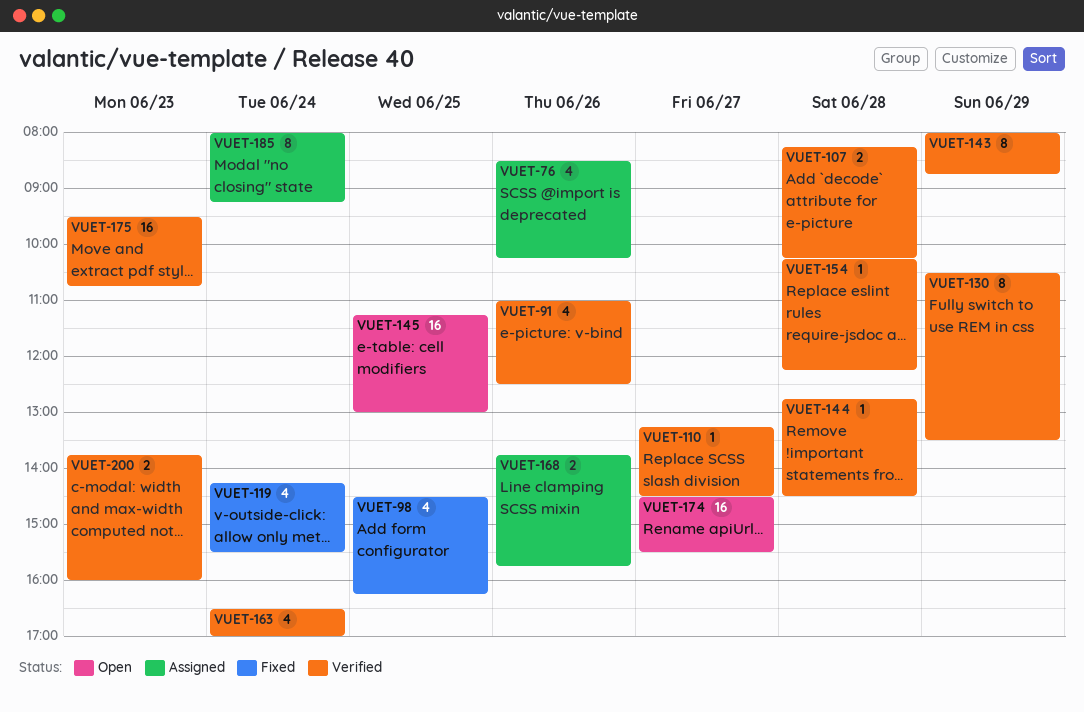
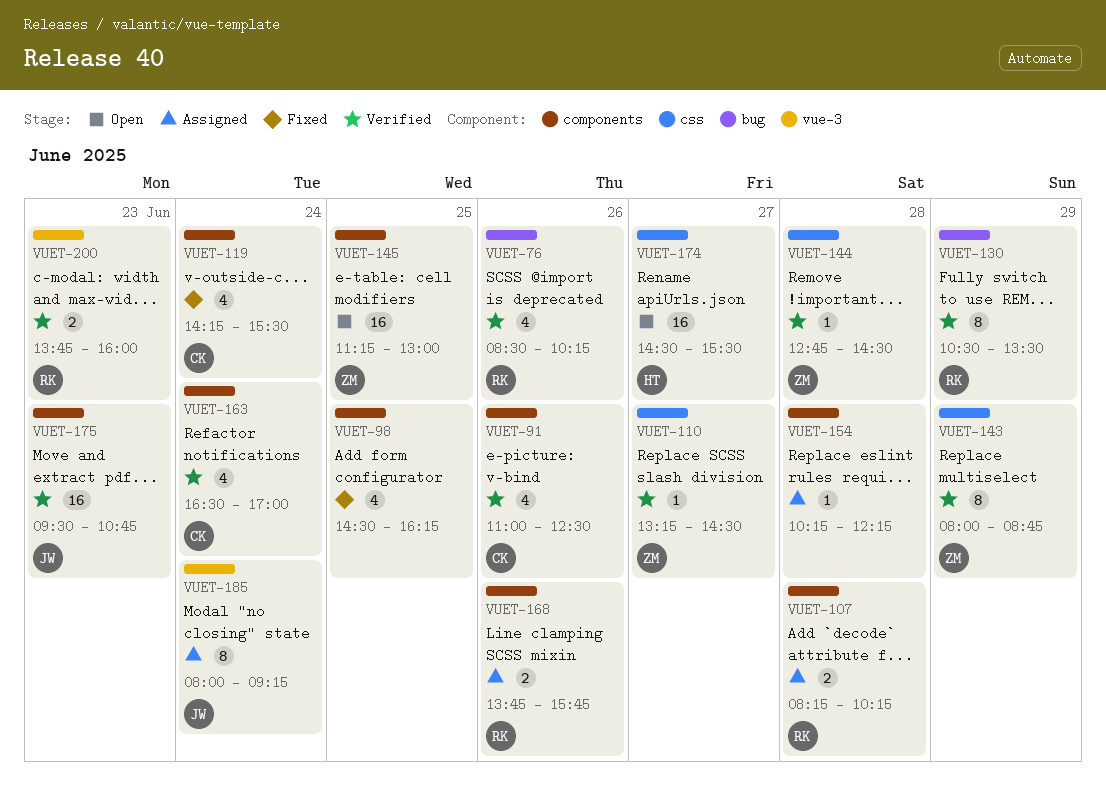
VUET-76, status: Assigned -> Verified
VUET-107, status: Verified -> Assigned
VUET-154, status: Verified -> Assigned

